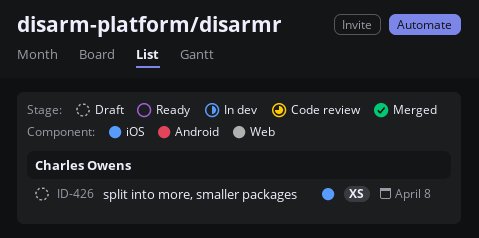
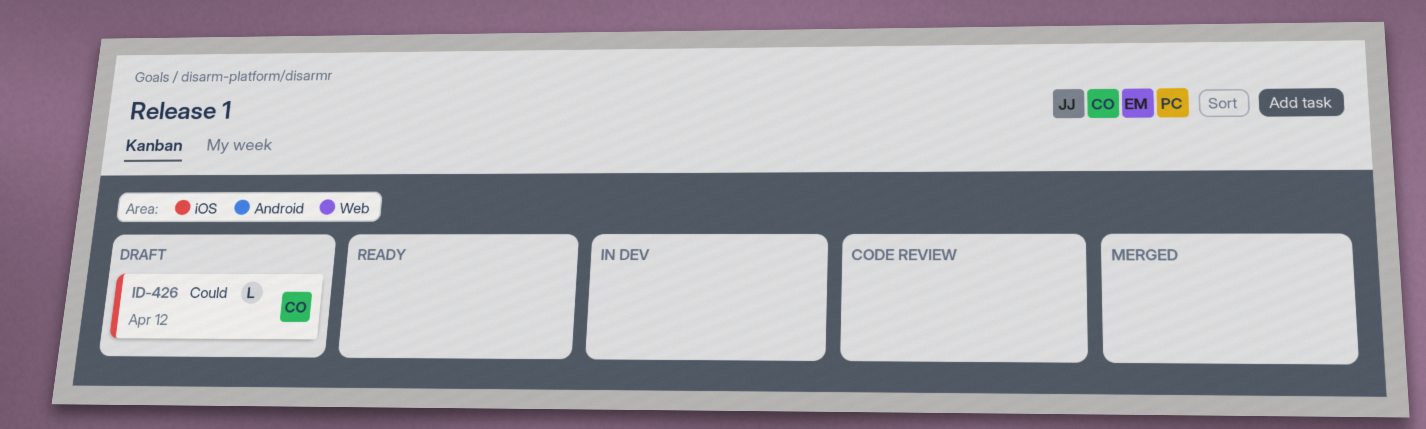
ID-426, estimate: XS -> L
ID-426, due: Apr 8 -> Apr 12

